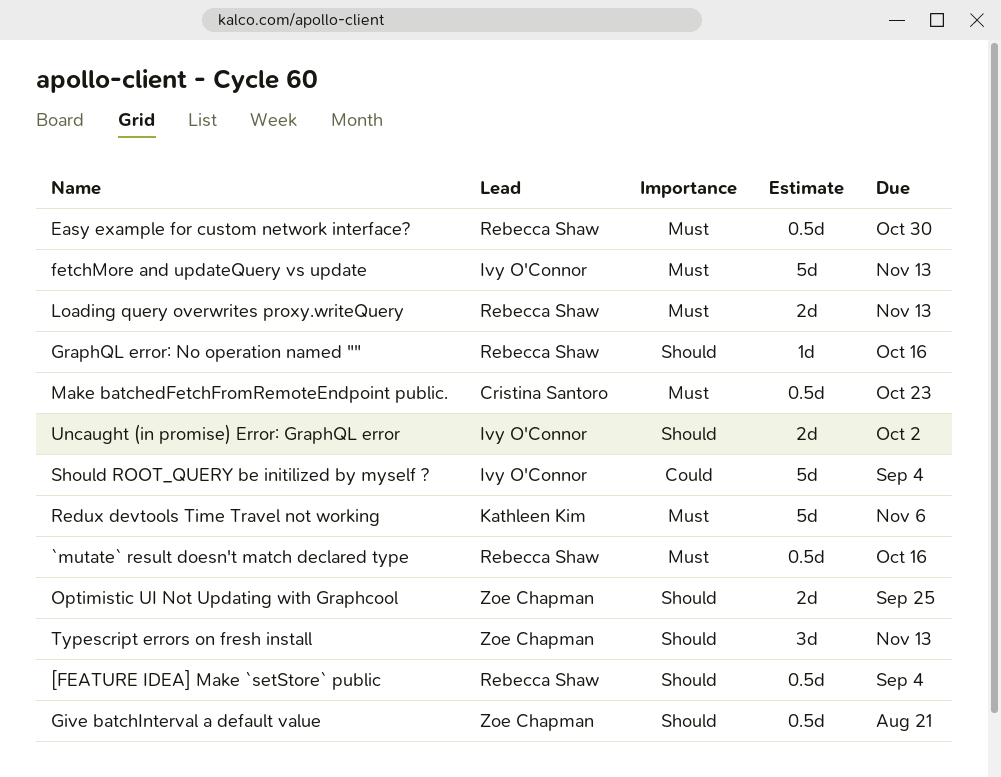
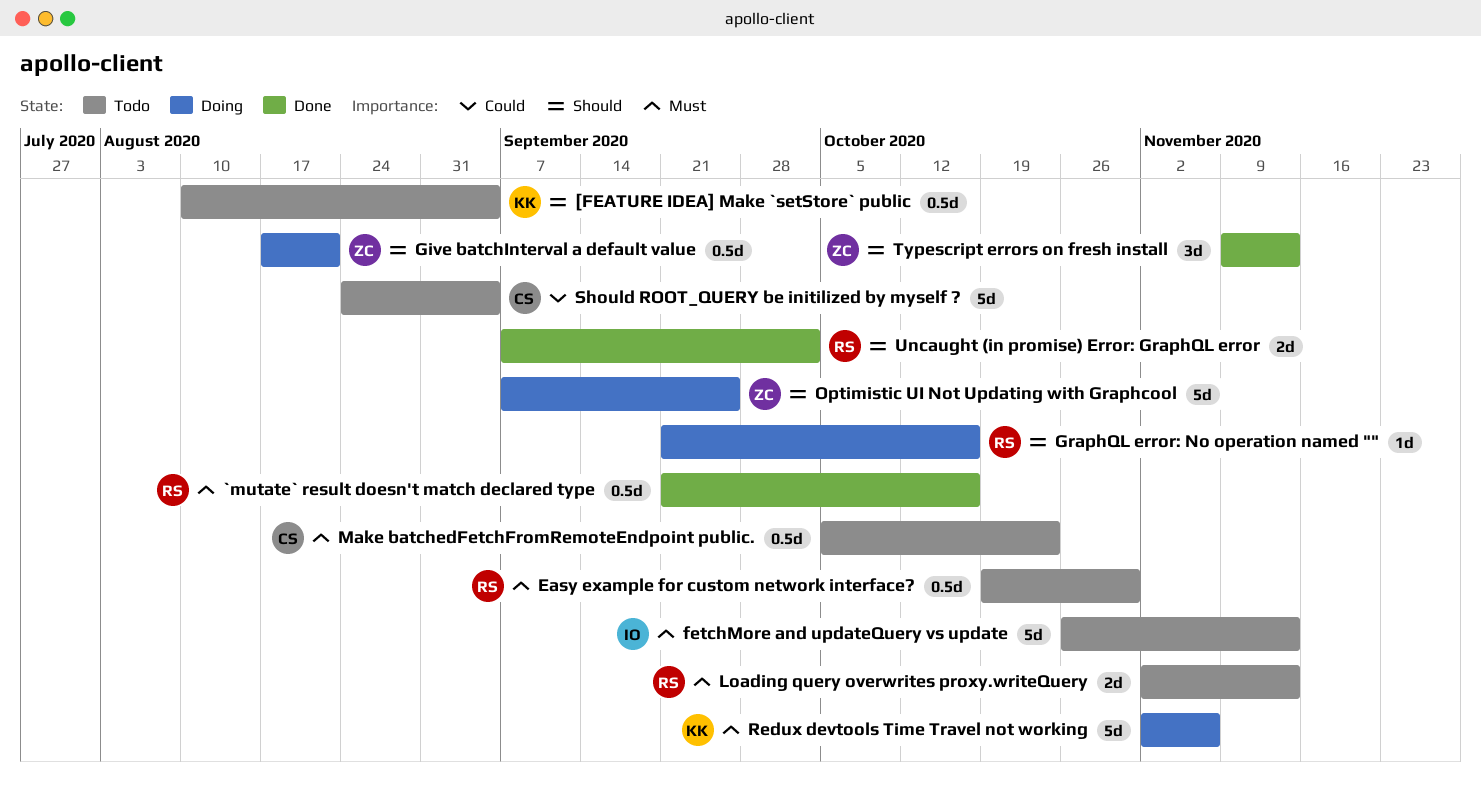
[FEATURE IDEA] Make `setStore` public, owner: Rebecca Shaw -> Kathleen Kim
Optimistic UI Not Updating with Graphcool, estimate: 2d -> 5d
Should ROOT_QUERY be initilized by myself ?, owner: Ivy O'Connor -> Cristina Santoro
Uncaught (in promise) Error: GraphQL error, owner: Ivy O'Connor -> Rebecca Shaw

